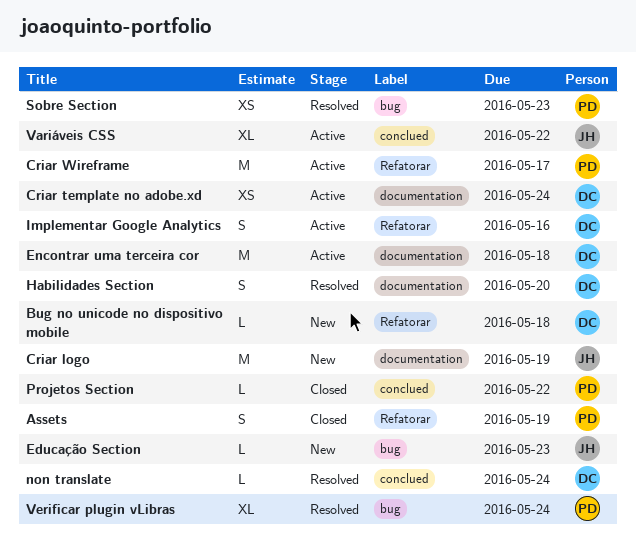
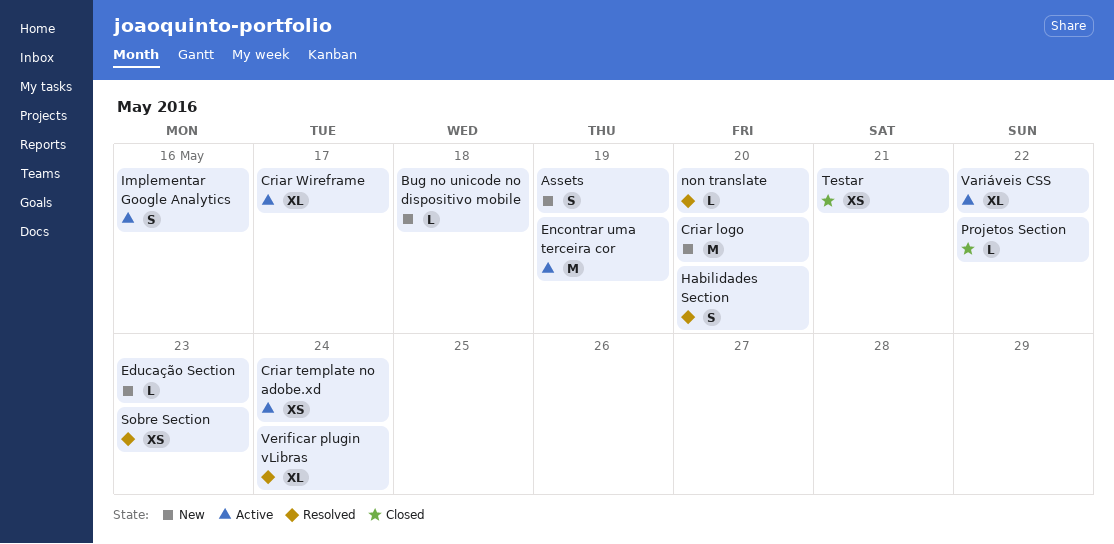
Assets, status: Closed -> New
Criar logo, due: May 19 -> May 20
Criar Wireframe, estimate: M -> XL
Encontrar uma terceira cor, due: May 18 -> May 19
non translate, due: May 24 -> May 20
Testar: none -> present

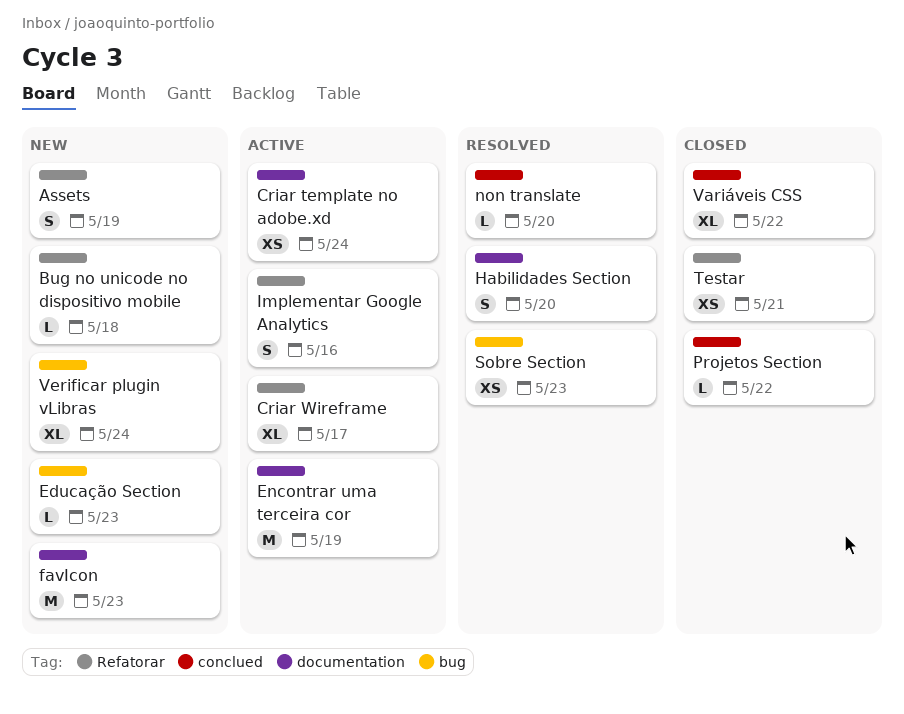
Criar logo: present -> none
favIcon: none -> present
Variáveis CSS, status: Active -> Closed
Verificar plugin vLibras, status: Resolved -> New

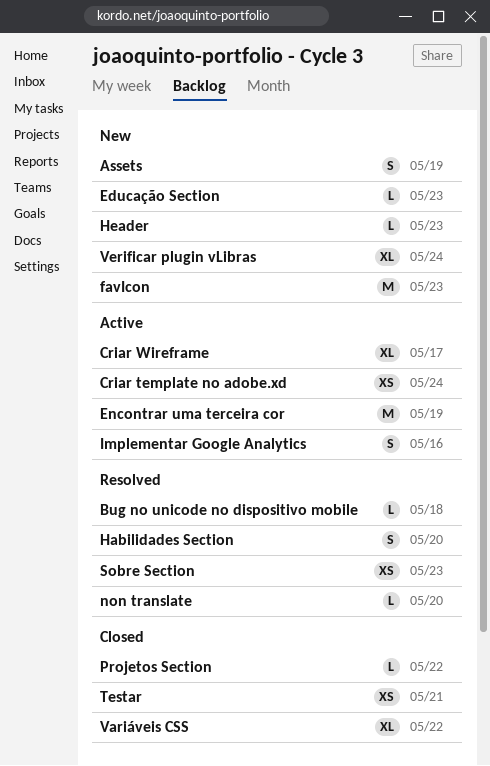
Bug no unicode no dispositivo mobile, status: New -> Resolved
Header: none -> present

